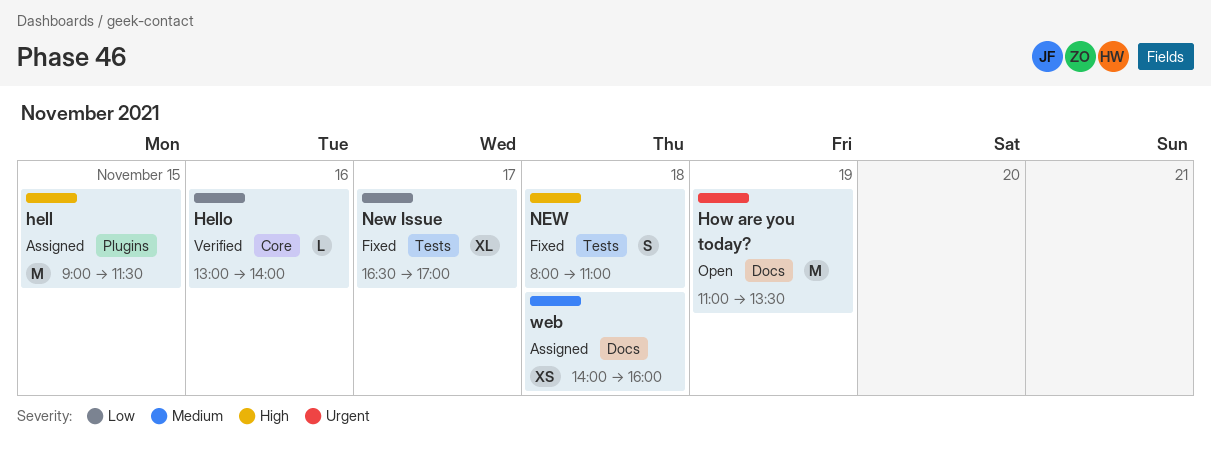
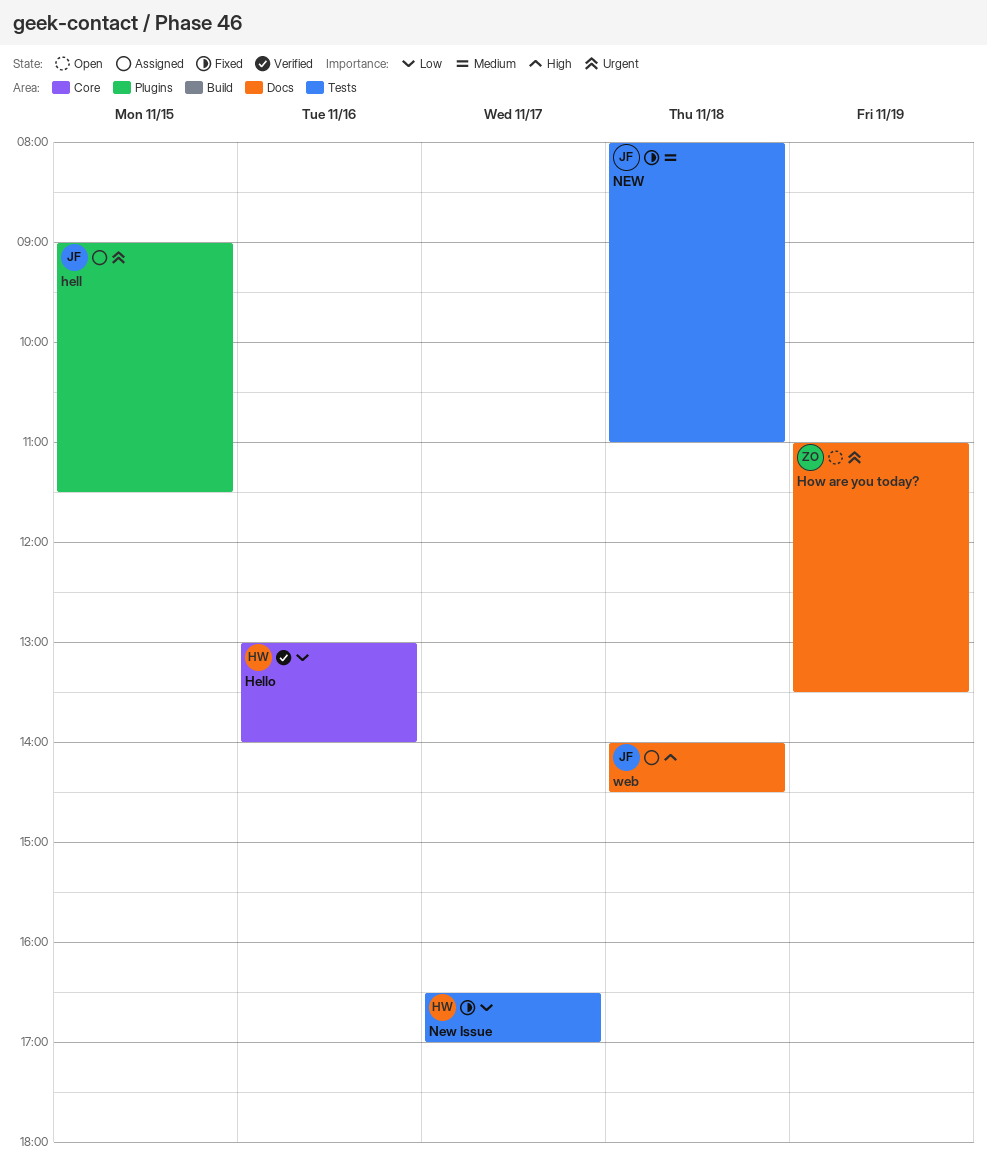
hell, priority: High -> Urgent
NEW, priority: High -> Medium
web, priority: Medium -> High
web, ends: 16:00 -> 14:30

